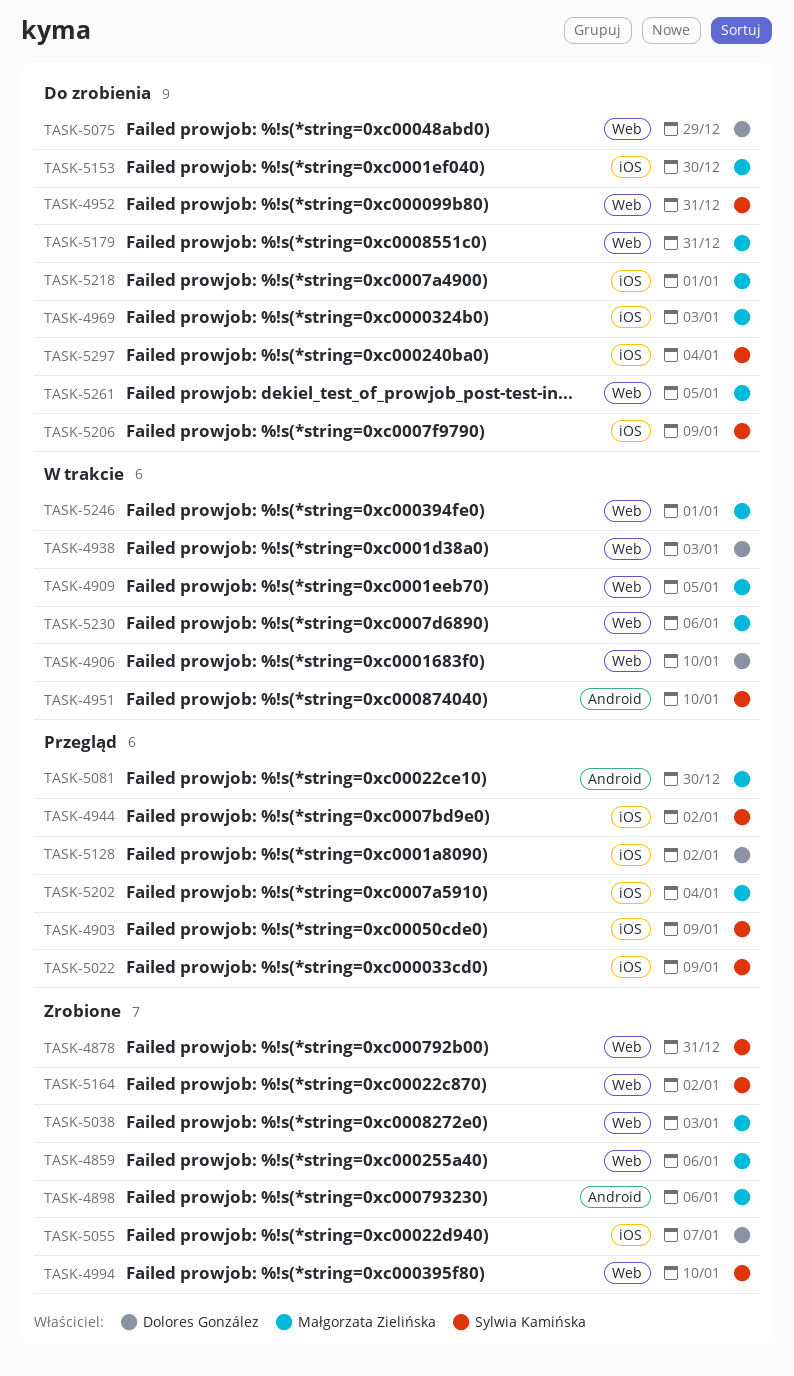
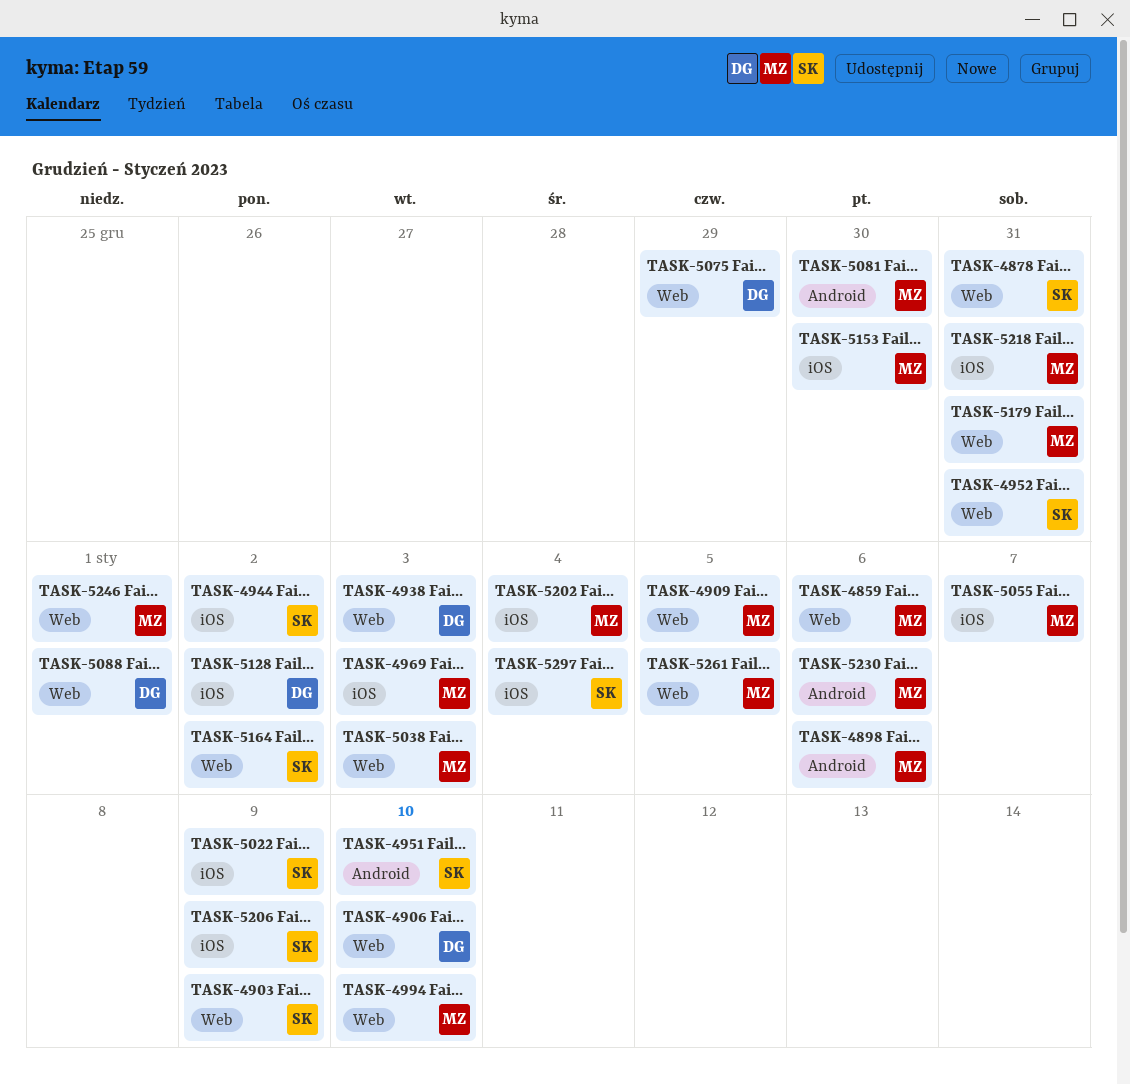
TASK-4903, label: iOS -> Web
TASK-4994, owner: Sylwia Kamińska -> Małgorzata Zielińska
TASK-5055, owner: Dolores González -> Małgorzata Zielińska
TASK-5088: none -> present
TASK-5218, due: Jan 1 -> Dec 31
TASK-5230, label: Web -> Android

